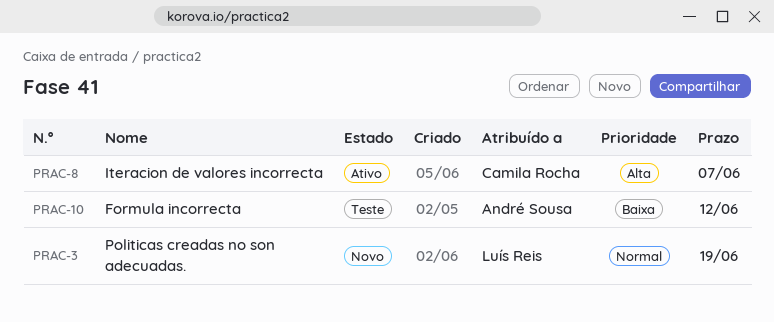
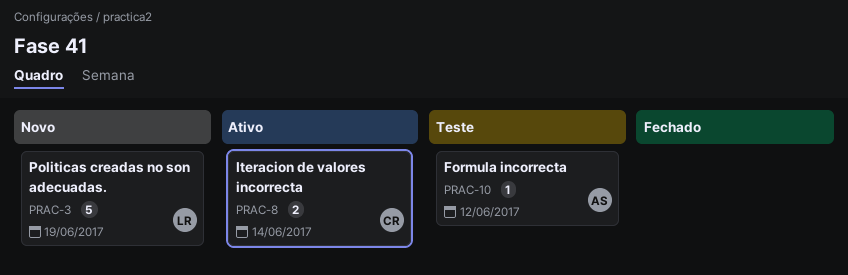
PRAC-8, due: Jun 7 -> Jun 14

